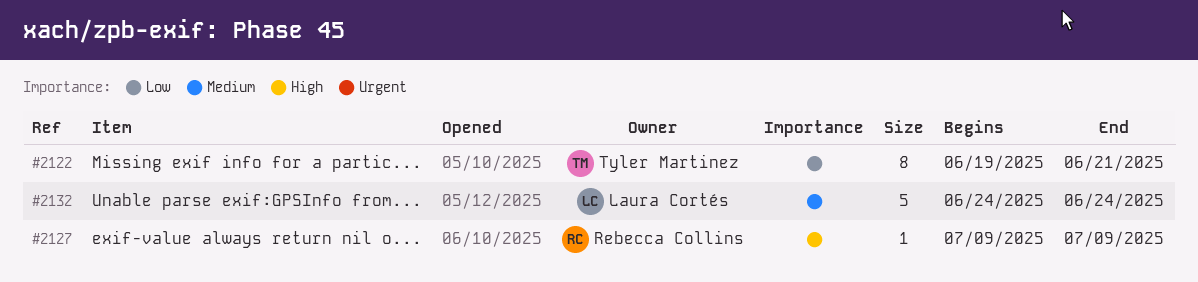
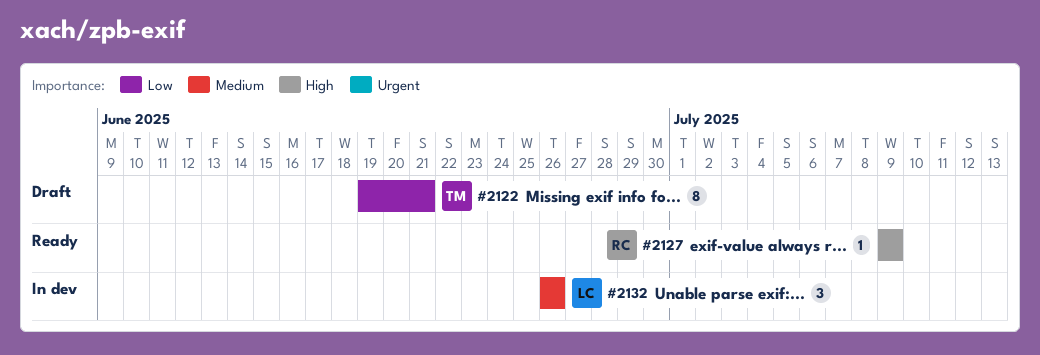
#2132, estimate: 5 -> 3
#2132, start: Jun 24 -> Jun 26
#2132, due: Jun 24 -> Jun 26

